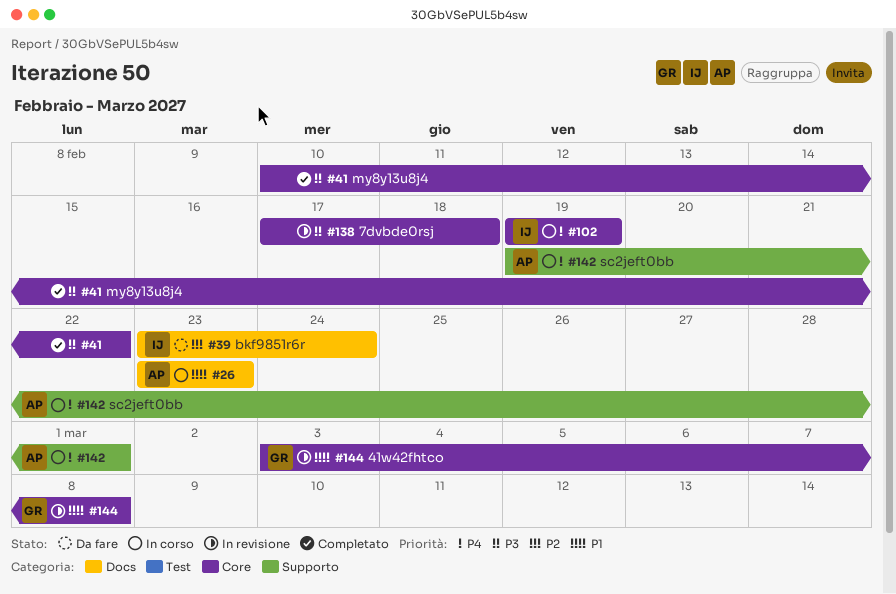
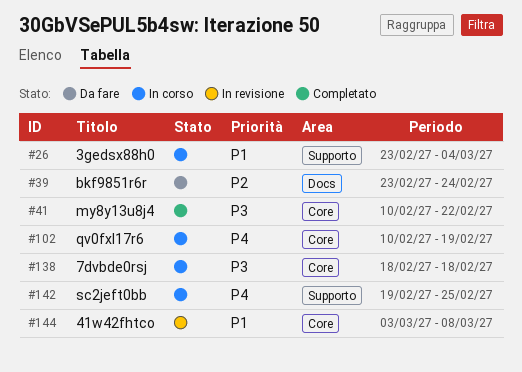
#26, label: Docs -> Supporto
#26, due: Feb 23 -> Mar 4
#102, start: Feb 19 -> Feb 10
#138, status: In revisione -> In corso
#138, start: Feb 17 -> Feb 18
#142, due: Mar 1 -> Feb 25

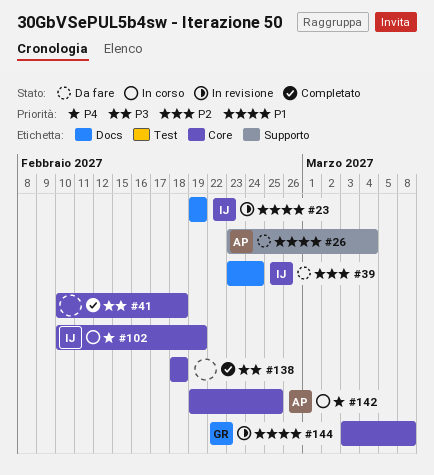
#23: none -> present
#26, status: In corso -> Da fare
#41, due: Feb 22 -> Feb 18
#138, status: In corso -> Completato
#142, label: Supporto -> Core

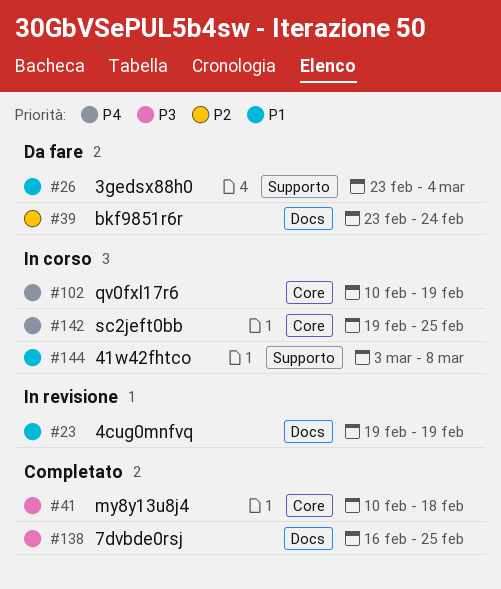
#138, label: Core -> Docs
#138, start: Feb 18 -> Feb 16
#138, due: Feb 18 -> Feb 25
#144, status: In revisione -> In corso
#144, label: Core -> Supporto

